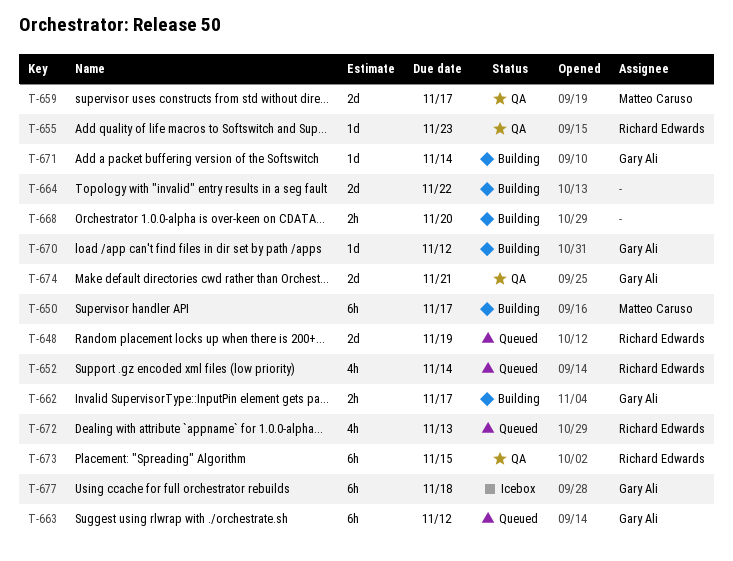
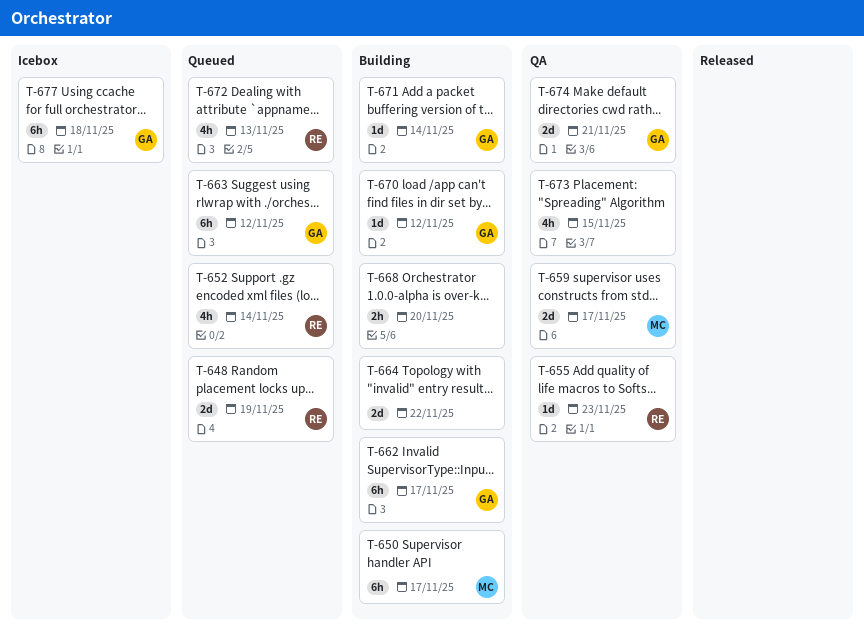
T-662, estimate: 2h -> 6h
T-673, owner: Richard Edwards -> none
T-673, estimate: 6h -> 4h

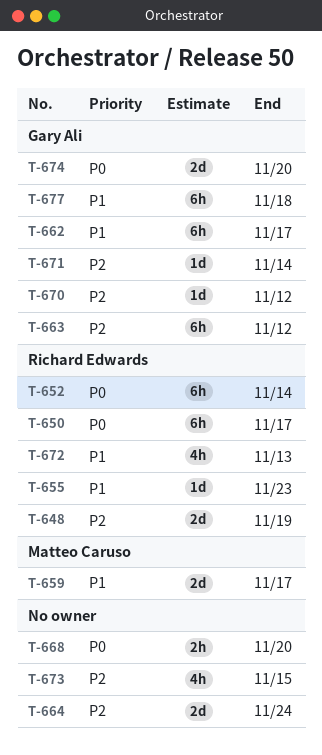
T-650, owner: Matteo Caruso -> Richard Edwards
T-652, estimate: 4h -> 6h
T-664, due: Nov 22 -> Nov 24
T-674, due: Nov 21 -> Nov 20

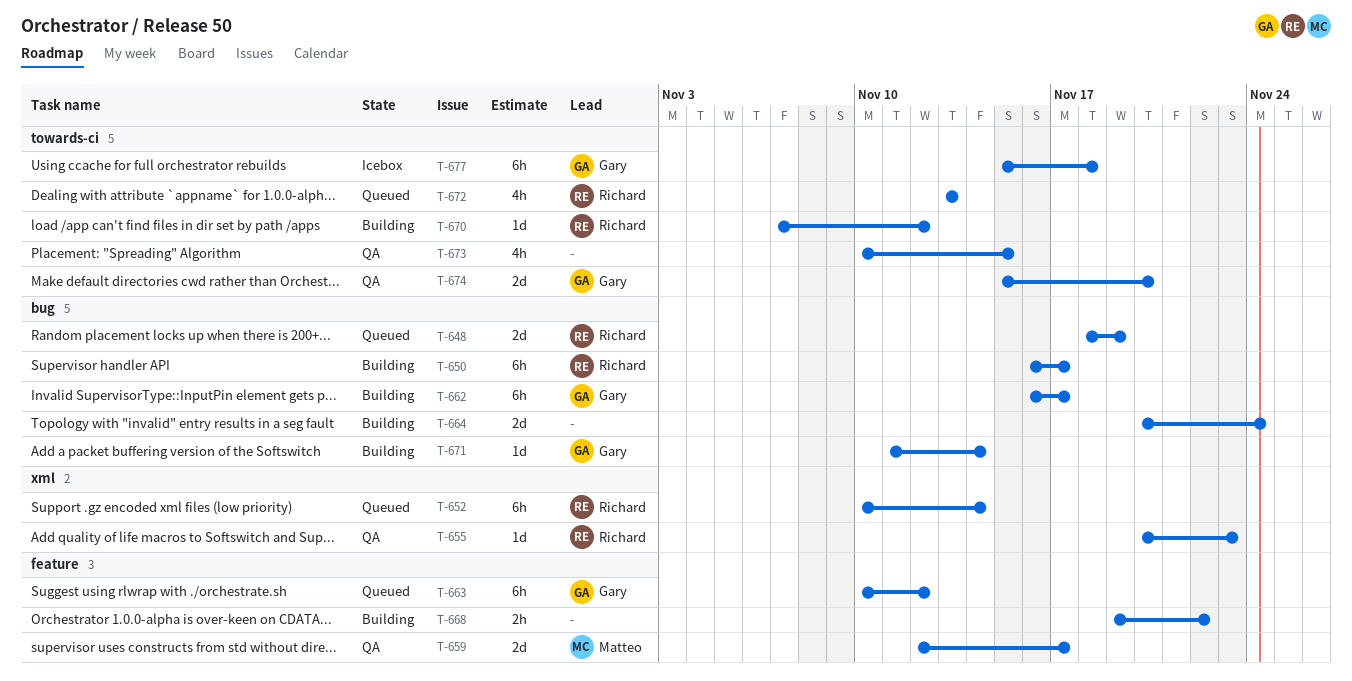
T-668, due: Nov 20 -> Nov 22
T-670, owner: Gary Ali -> Richard Edwards

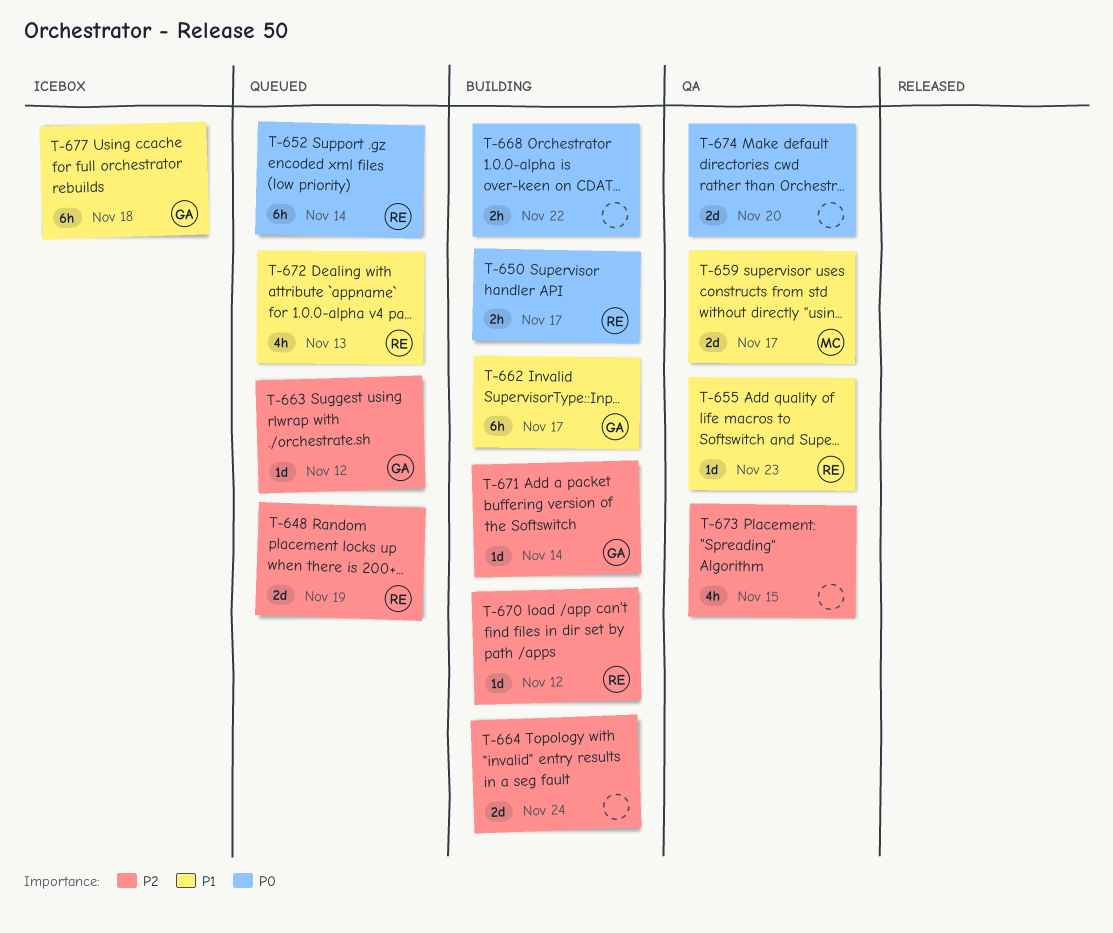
T-650, estimate: 6h -> 2h
T-663, estimate: 6h -> 1d
T-674, owner: Gary -> none

